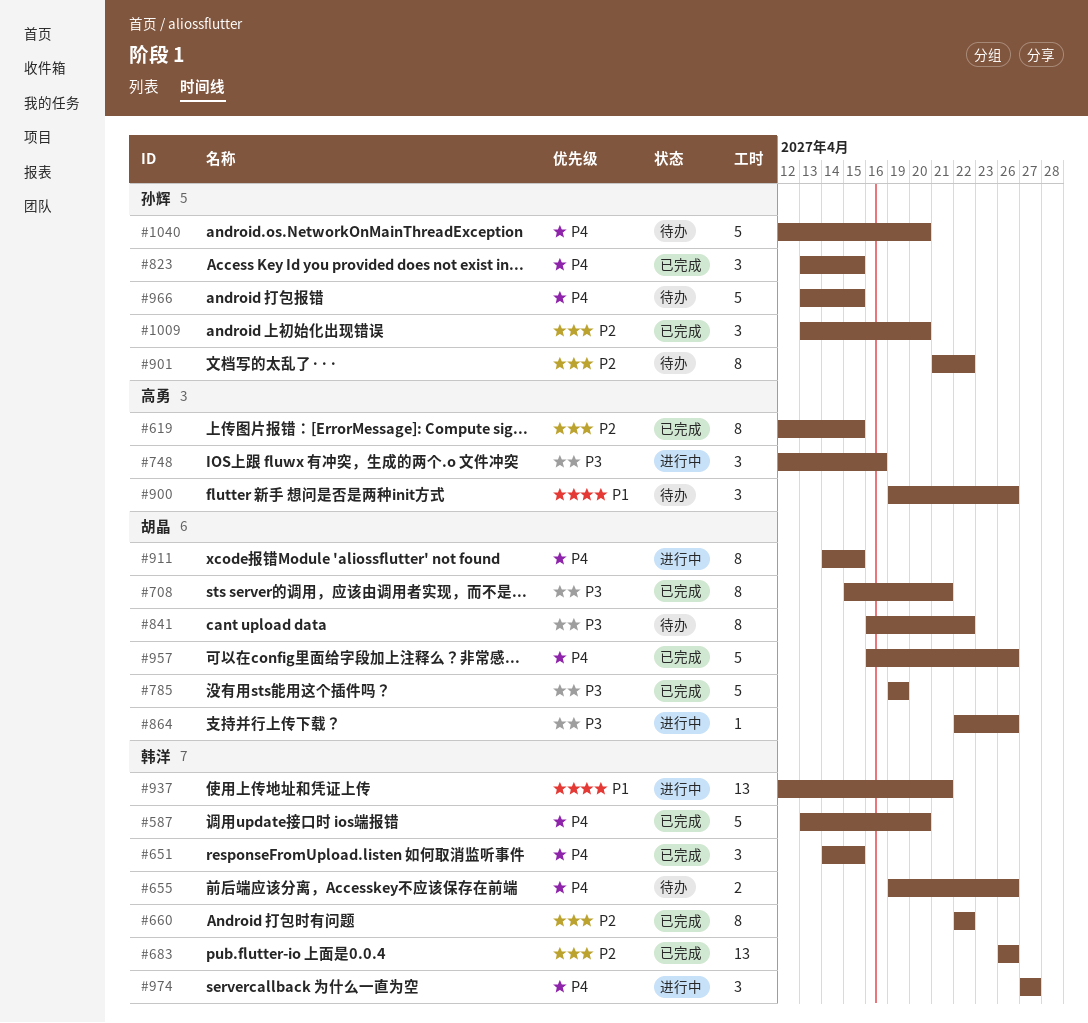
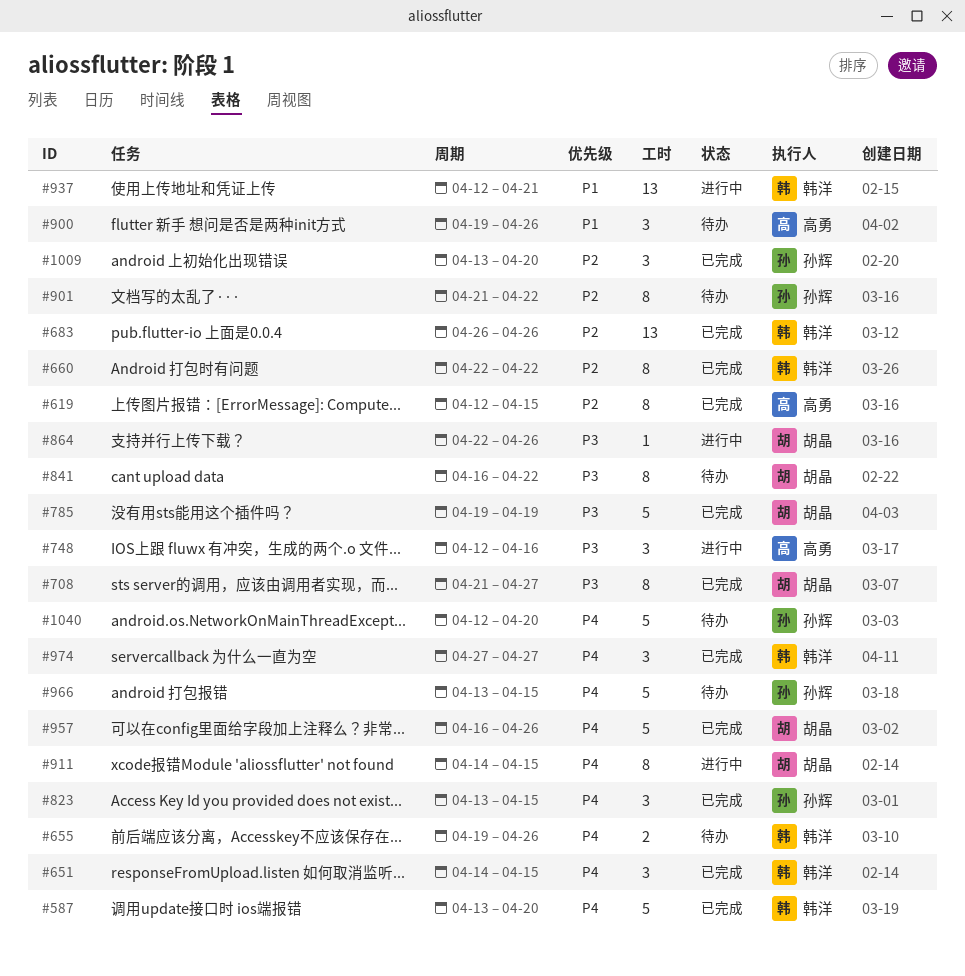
#708, start: Apr 15 -> Apr 21
#708, due: Apr 21 -> Apr 27
#974, status: 进行中 -> 已完成

